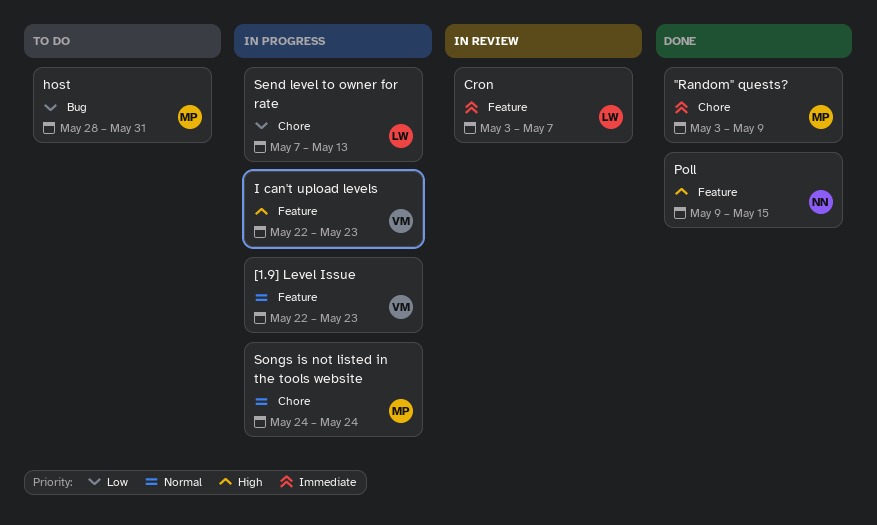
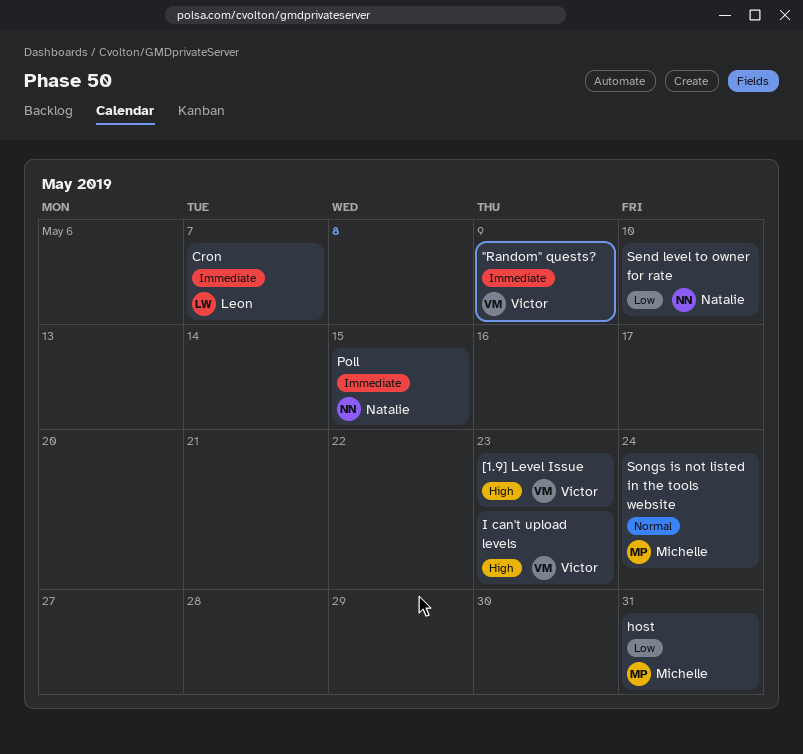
"Random" quests?, owner: Michelle -> Victor
[1.9] Level Issue, priority: Normal -> High
Poll, priority: High -> Immediate
Send level to owner for rate, owner: Leon -> Natalie
Send level to owner for rate, due: May 13 -> May 10

